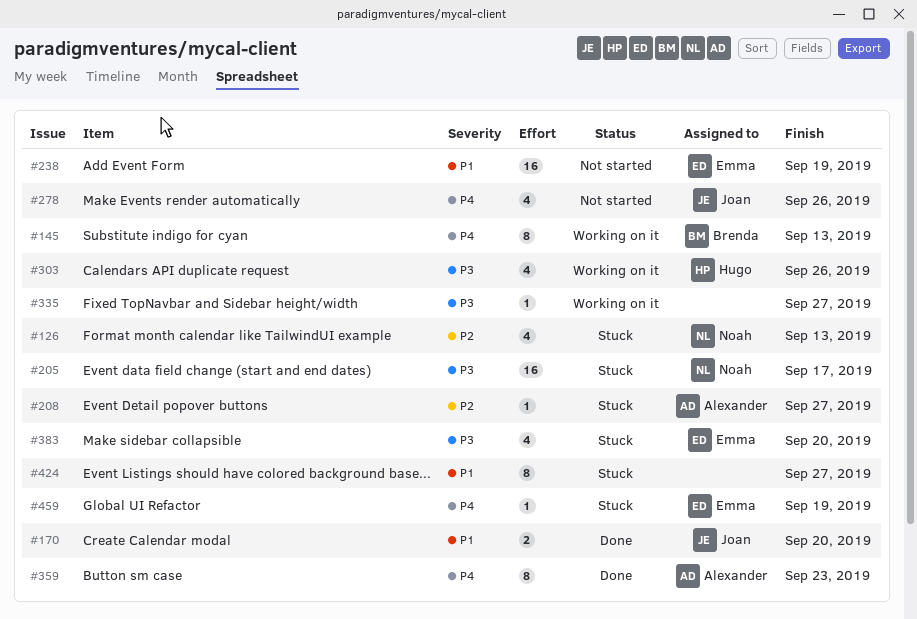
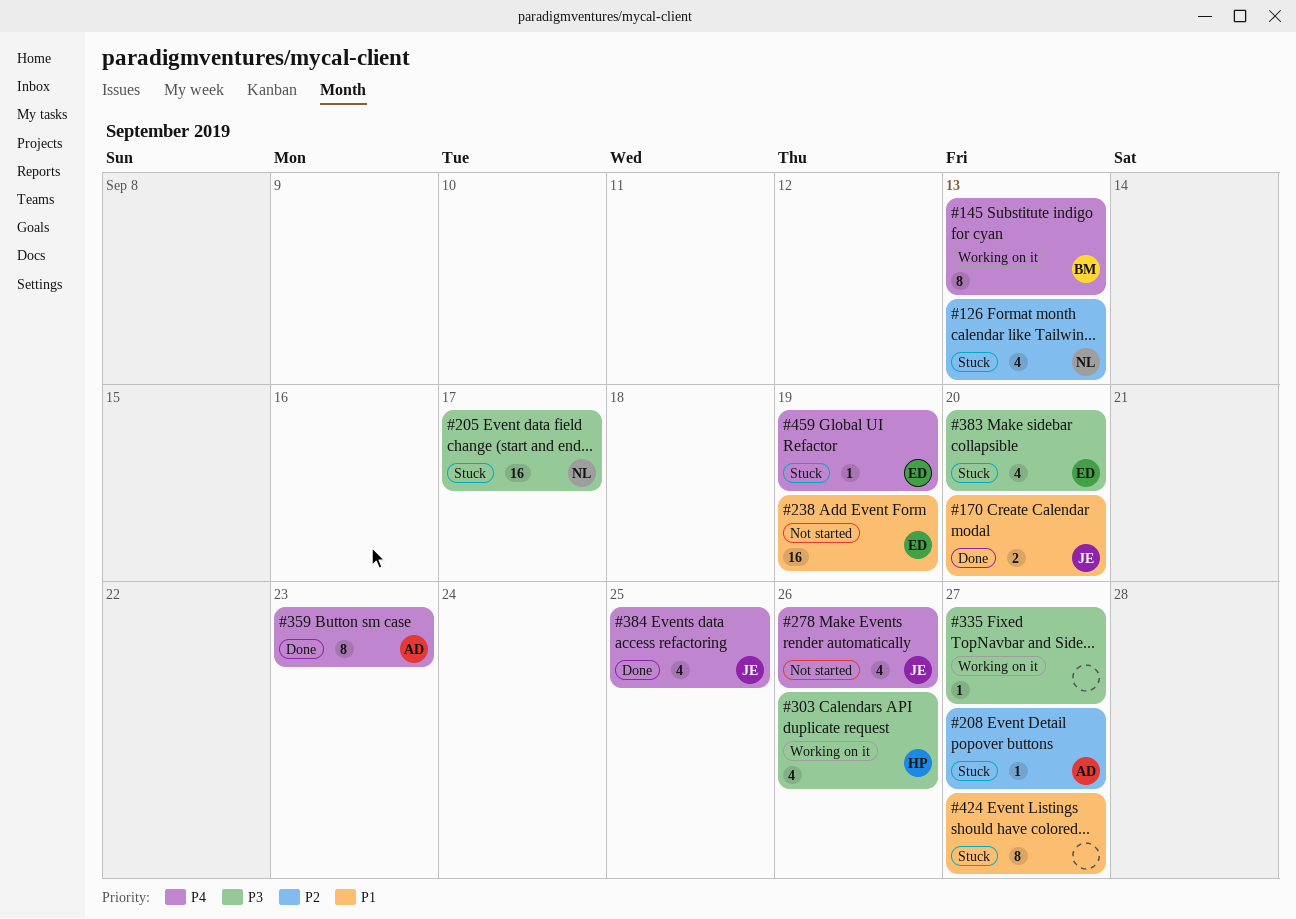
#384: none -> present

